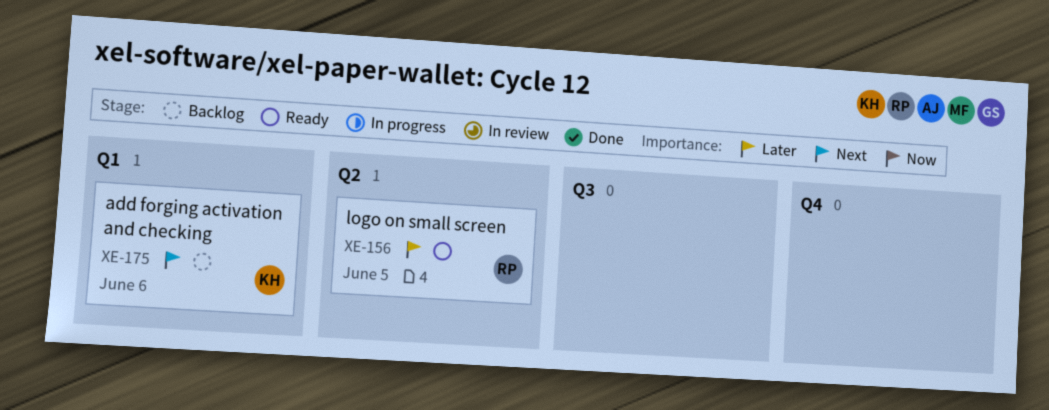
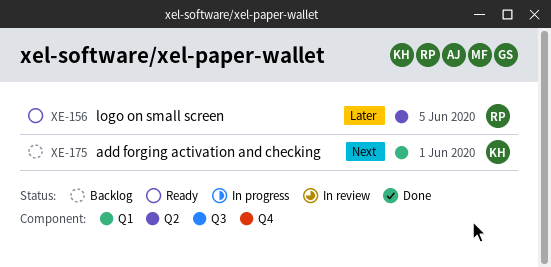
XE-175, due: Jun 6 -> Jun 1

